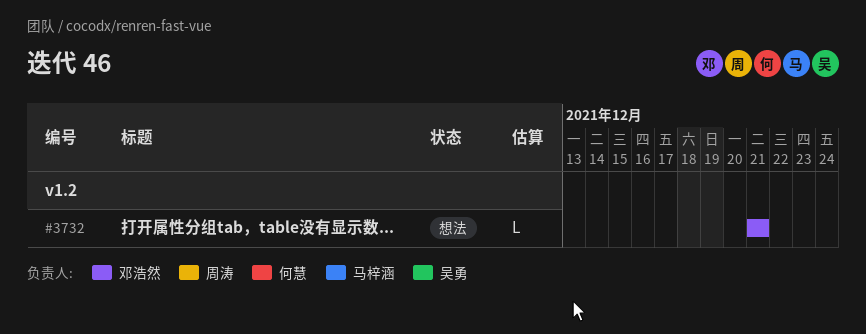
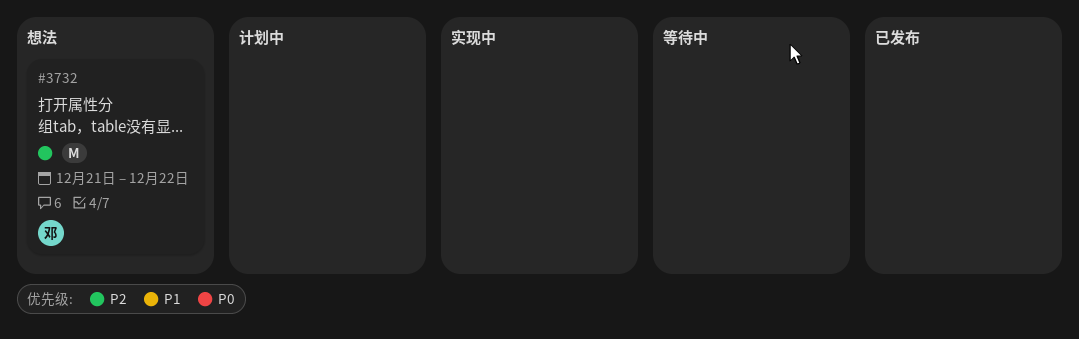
#3732, estimate: L -> M
#3732, due: Dec 21 -> Dec 22

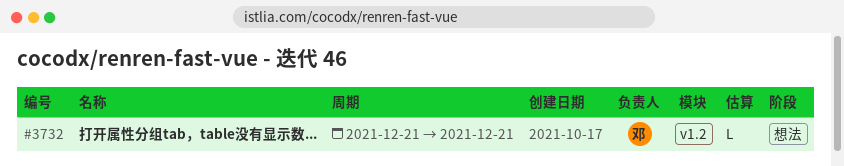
#3732, estimate: M -> L
#3732, due: Dec 22 -> Dec 21

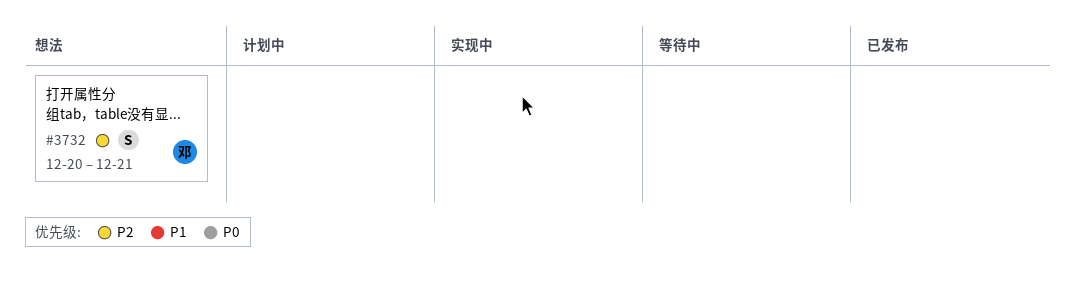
#3732, estimate: L -> S
#3732, start: Dec 21 -> Dec 20

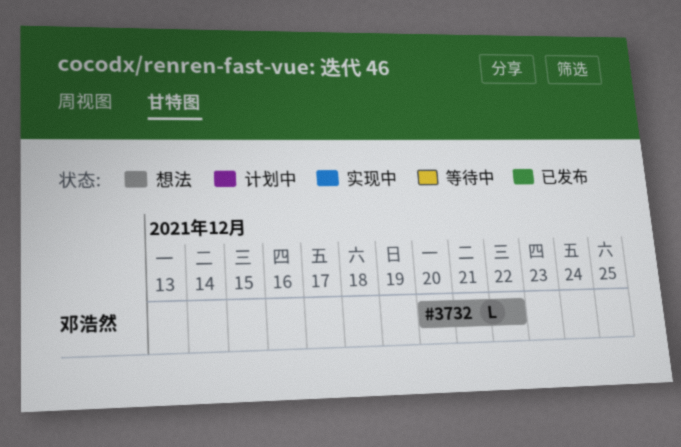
#3732, estimate: S -> L
#3732, due: Dec 21 -> Dec 22

